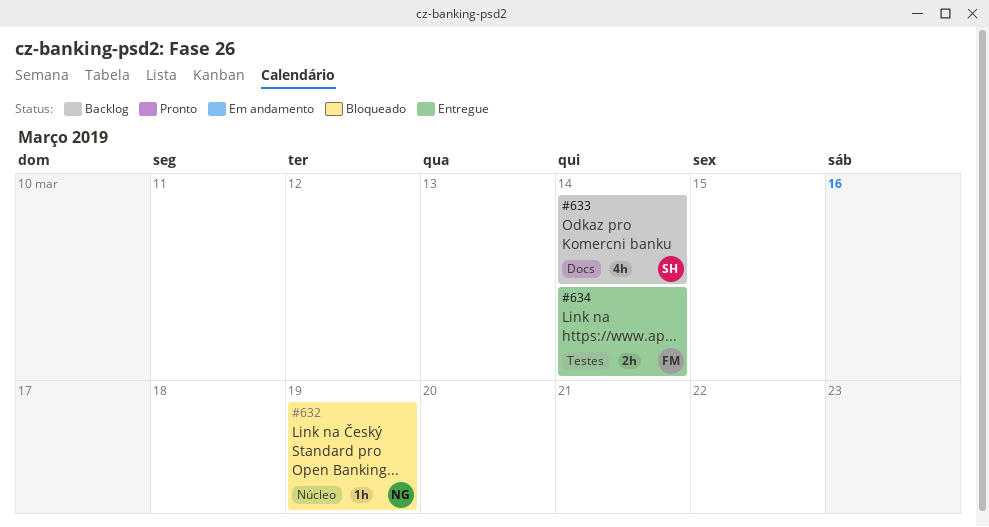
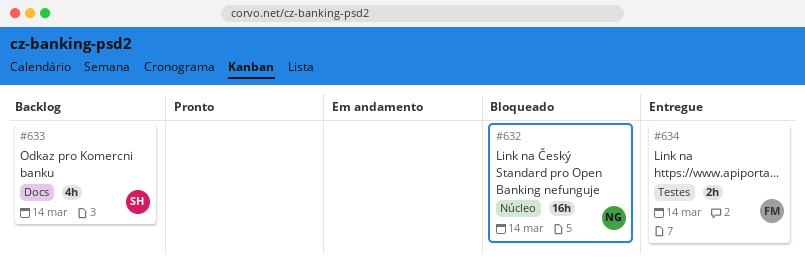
#632, estimate: 1h -> 16h
#632, due: Mar 19 -> Mar 14

